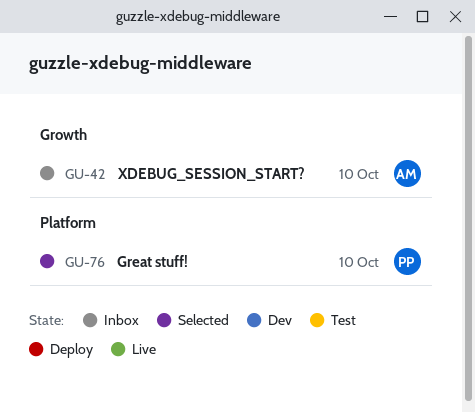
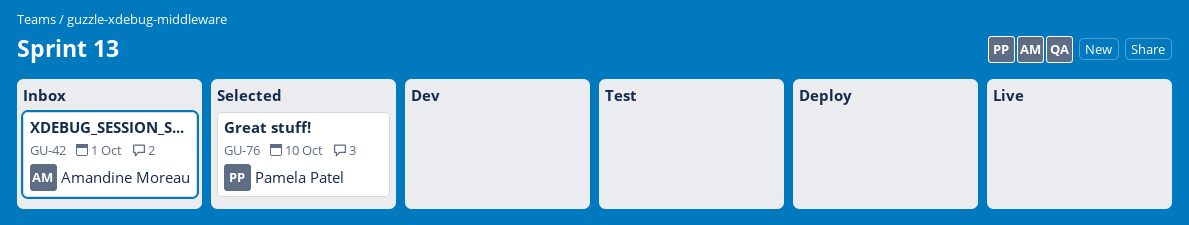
GU-42, due: Oct 10 -> Oct 1

